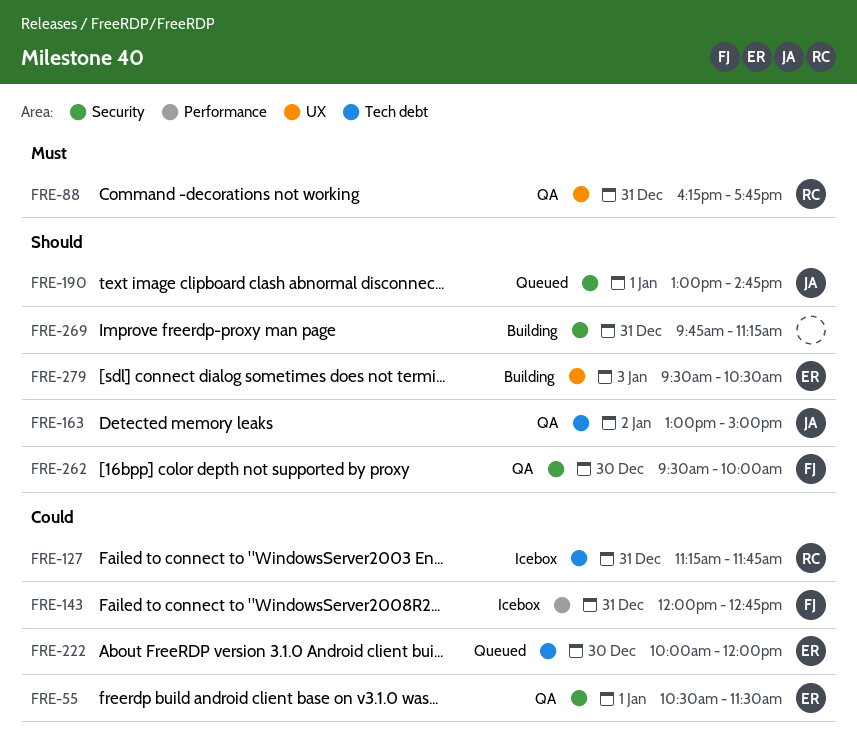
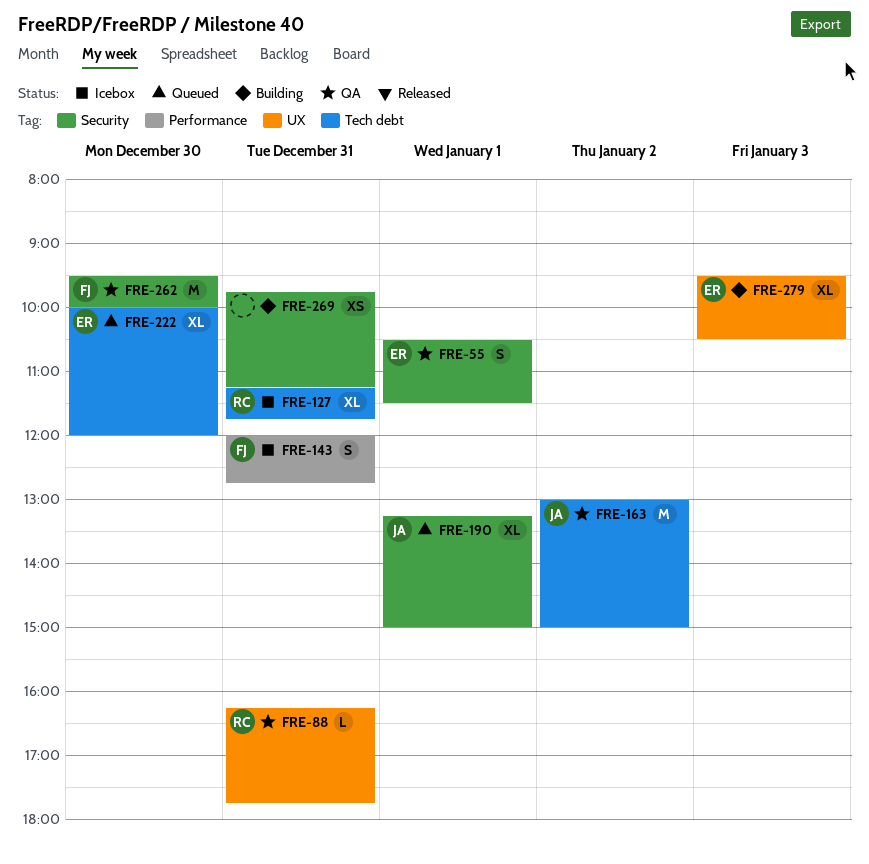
FRE-190, begins: 13:00 -> 13:15
FRE-190, ends: 14:45 -> 15:00

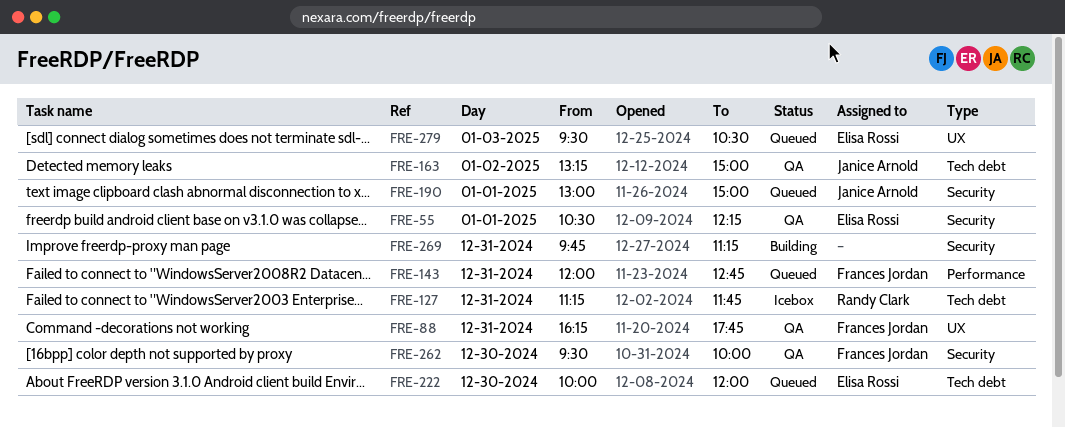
FRE-55, ends: 11:30 -> 12:15
FRE-88, owner: Randy Clark -> Frances Jordan
FRE-143, status: Icebox -> Queued
FRE-163, begins: 13:00 -> 13:15
FRE-190, begins: 13:15 -> 13:00
FRE-279, status: Building -> Queued

